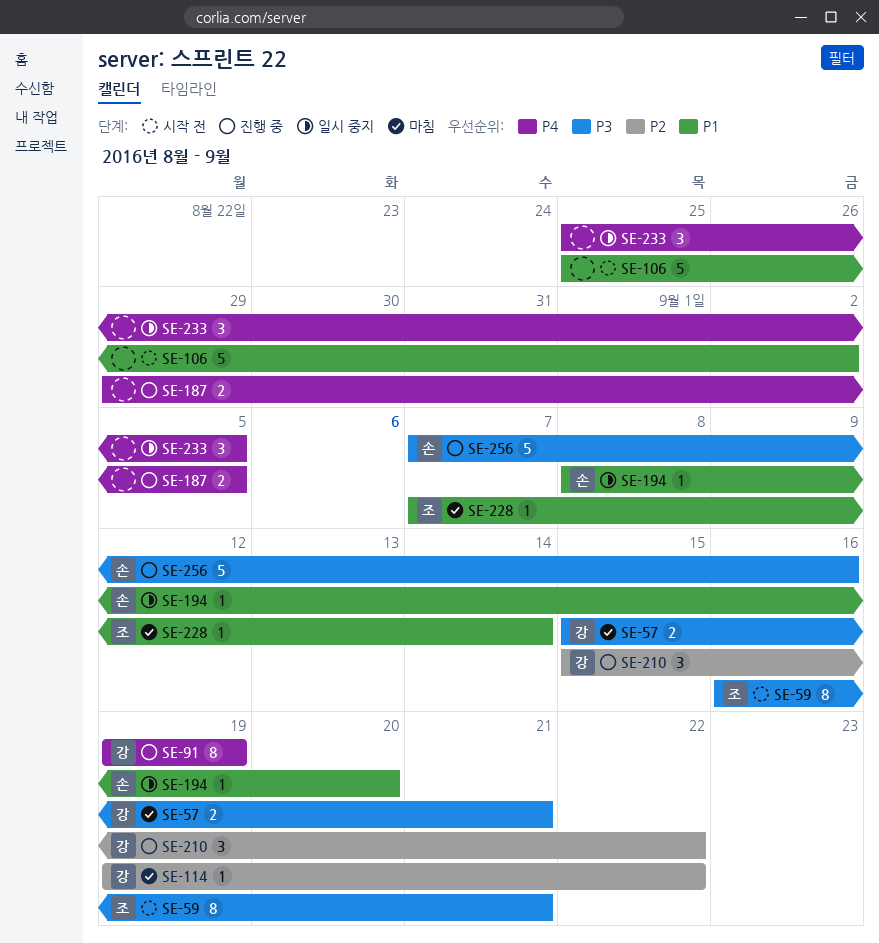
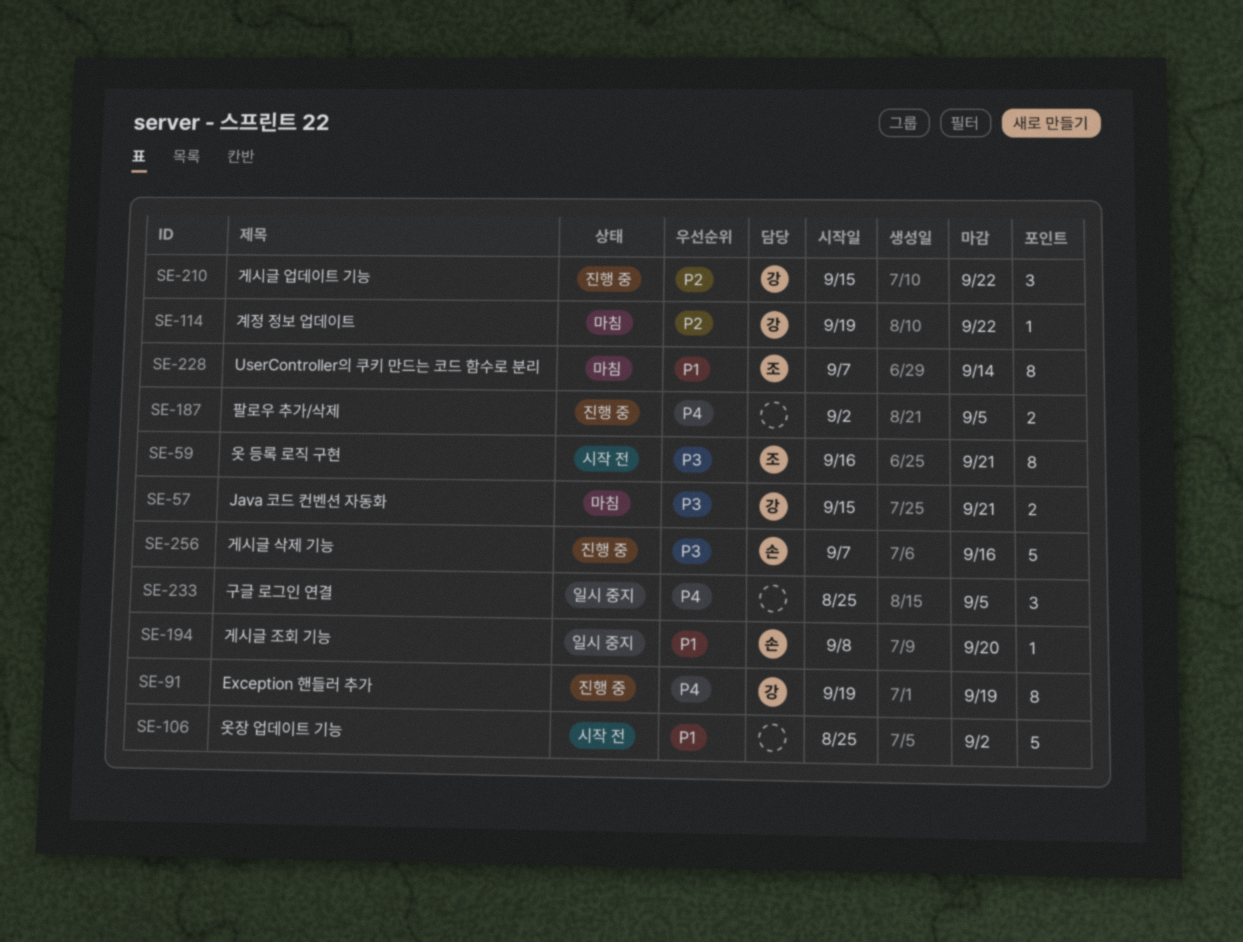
SE-187, start: Aug 29 -> Sep 2
SE-228, estimate: 1 -> 8

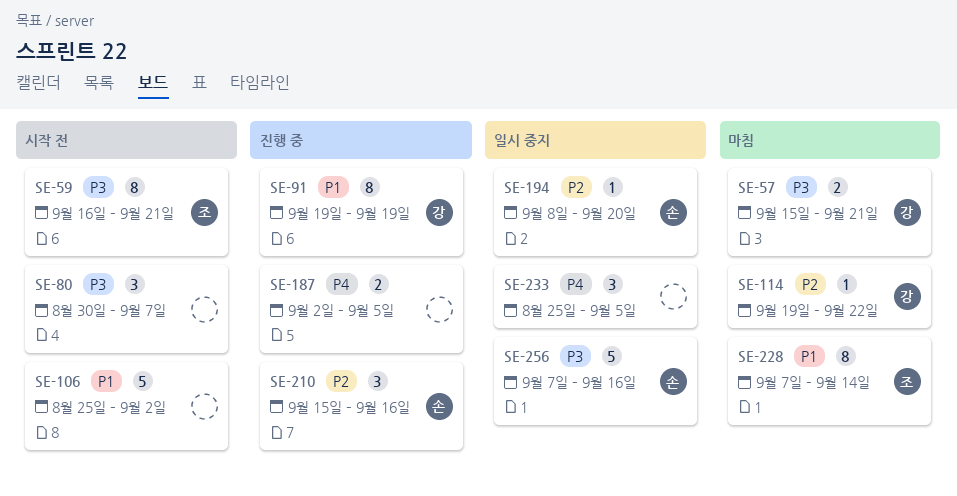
SE-80: none -> present
SE-91, priority: P4 -> P1
SE-194, priority: P1 -> P2
SE-210, owner: 강 -> 손
SE-210, due: Sep 22 -> Sep 16
SE-256, status: 진행 중 -> 일시 중지

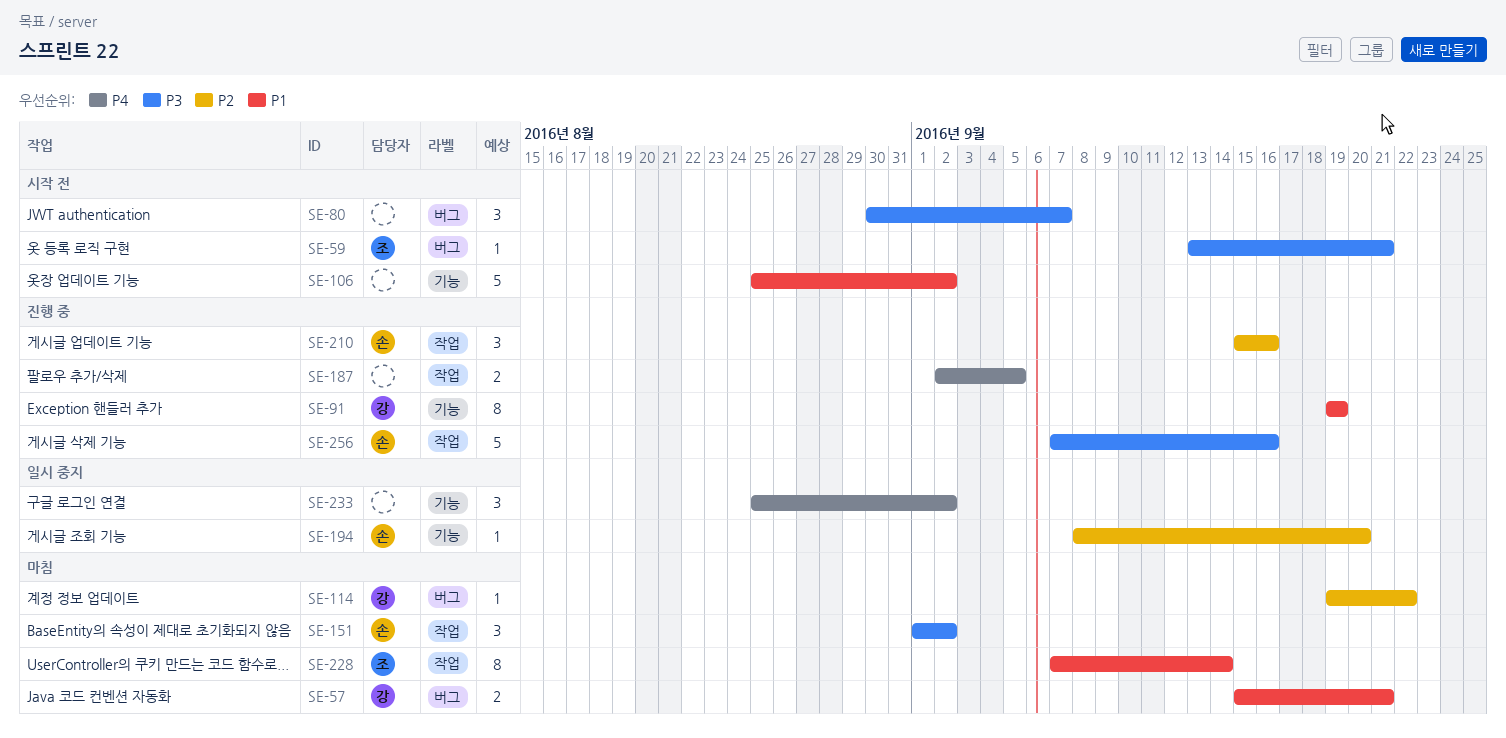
SE-57, priority: P3 -> P1
SE-59, estimate: 8 -> 1
SE-59, start: Sep 16 -> Sep 13
SE-151: none -> present
SE-233, due: Sep 5 -> Sep 2
SE-256, status: 일시 중지 -> 진행 중

